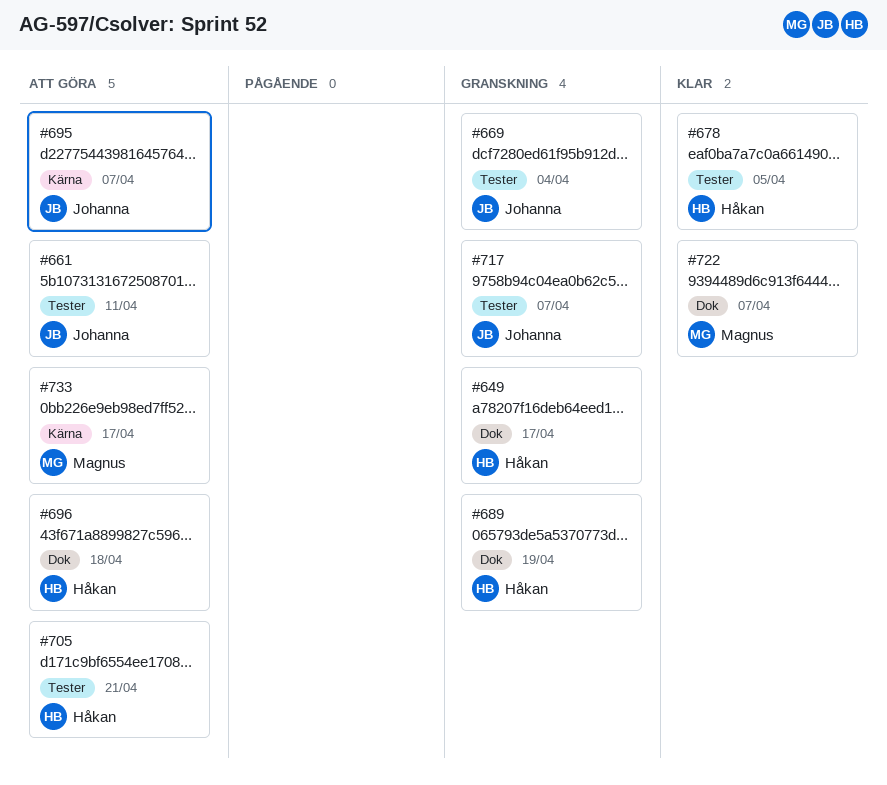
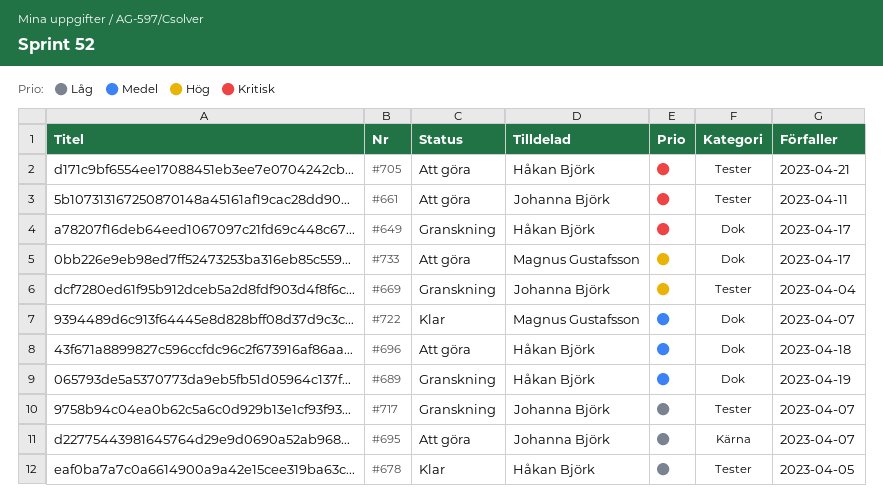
#733, label: Kärna -> Dok

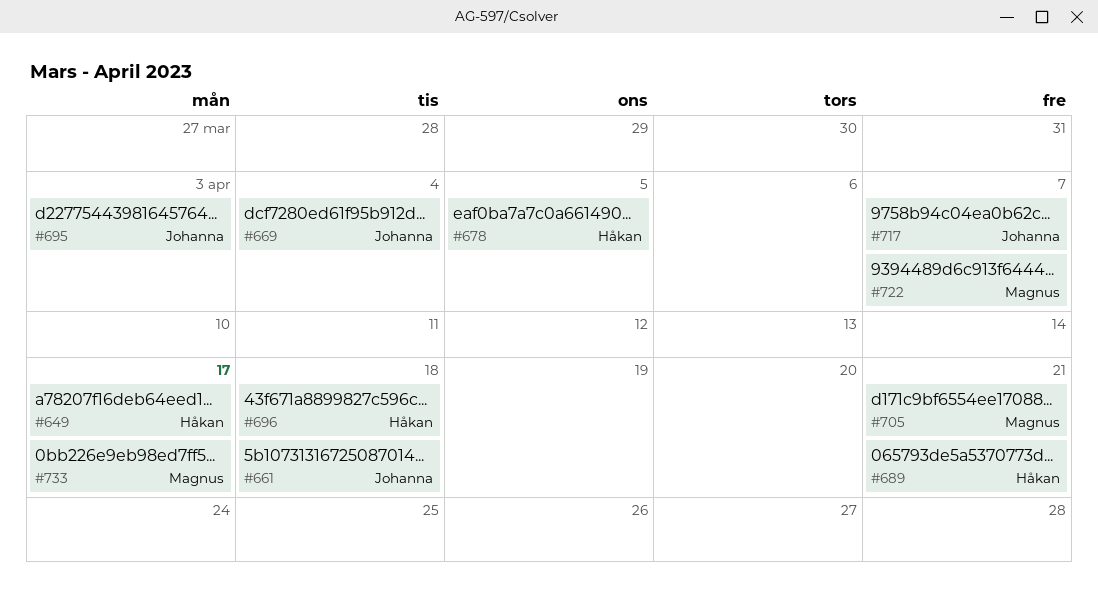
#661, due: Apr 11 -> Apr 18
#689, due: Apr 19 -> Apr 21
#695, due: Apr 7 -> Apr 3
#705, owner: Håkan Björk -> Magnus Gustafsson

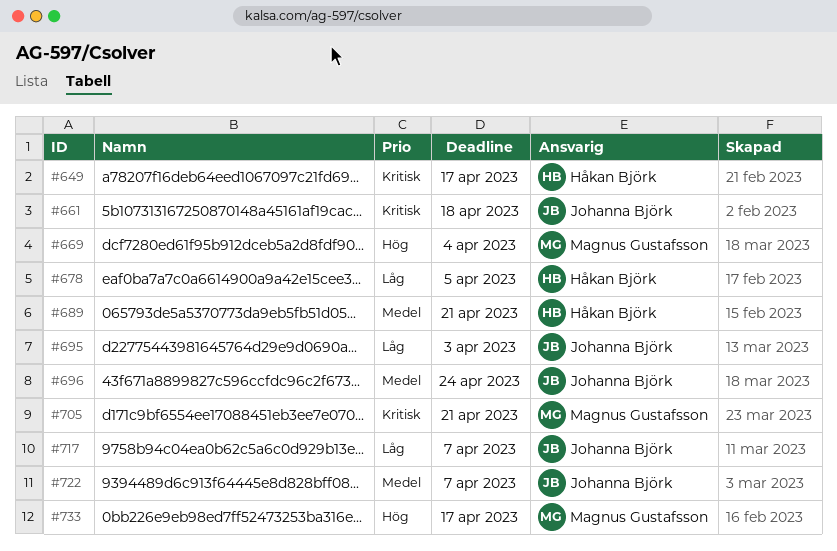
#669, owner: Johanna Björk -> Magnus Gustafsson
#696, owner: Håkan Björk -> Johanna Björk
#696, due: Apr 18 -> Apr 24
#722, owner: Magnus Gustafsson -> Johanna Björk

